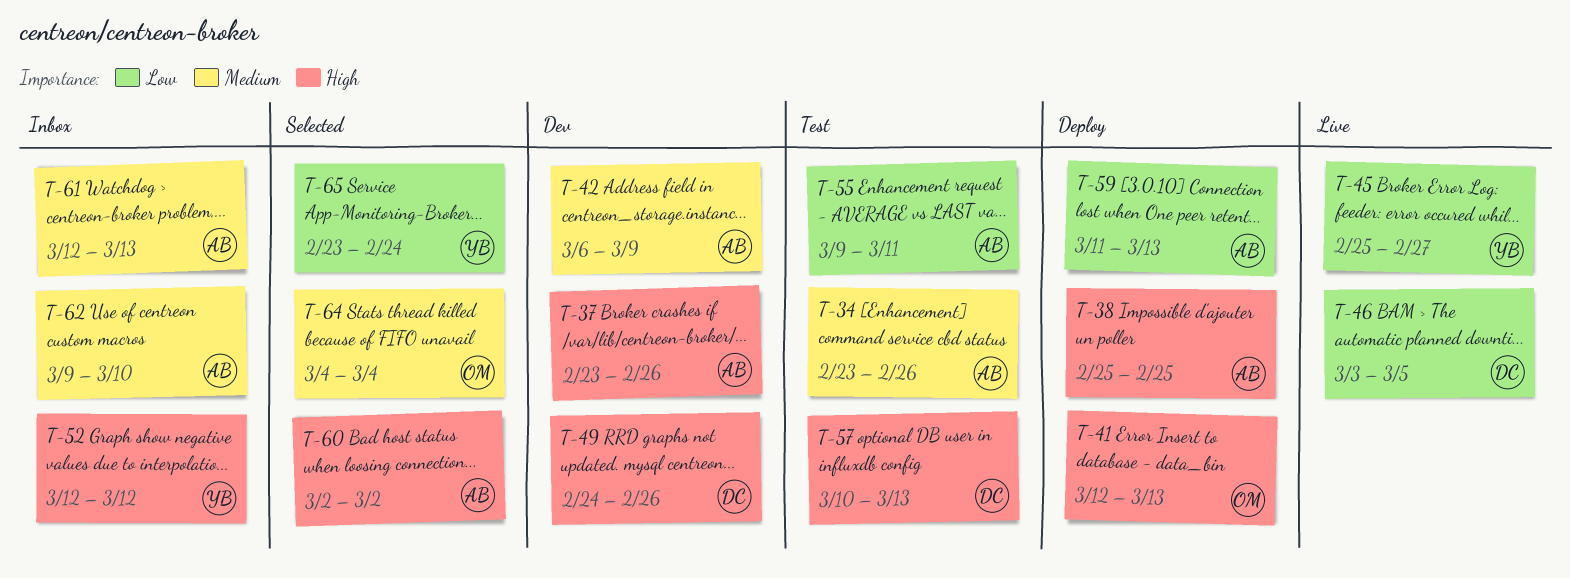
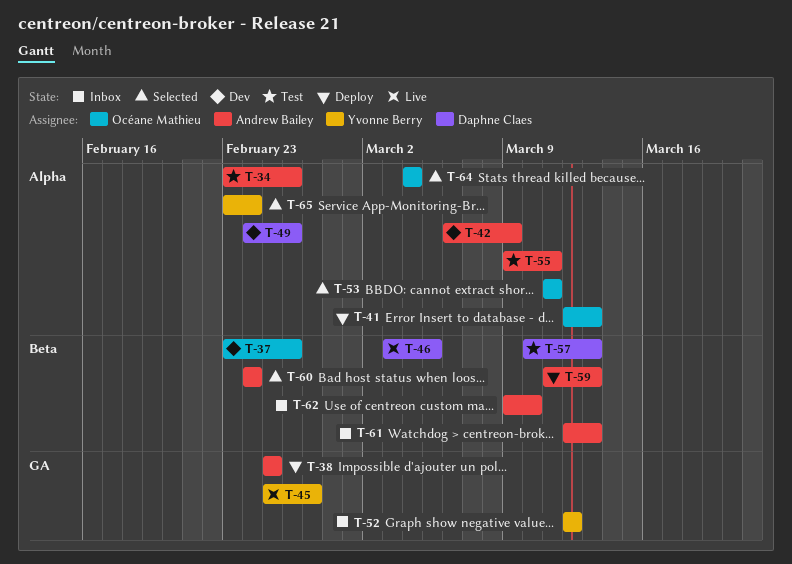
T-37, owner: Andrew Bailey -> Océane Mathieu
T-53: none -> present
T-60, start: Mar 2 -> Feb 24
T-60, due: Mar 2 -> Feb 24

